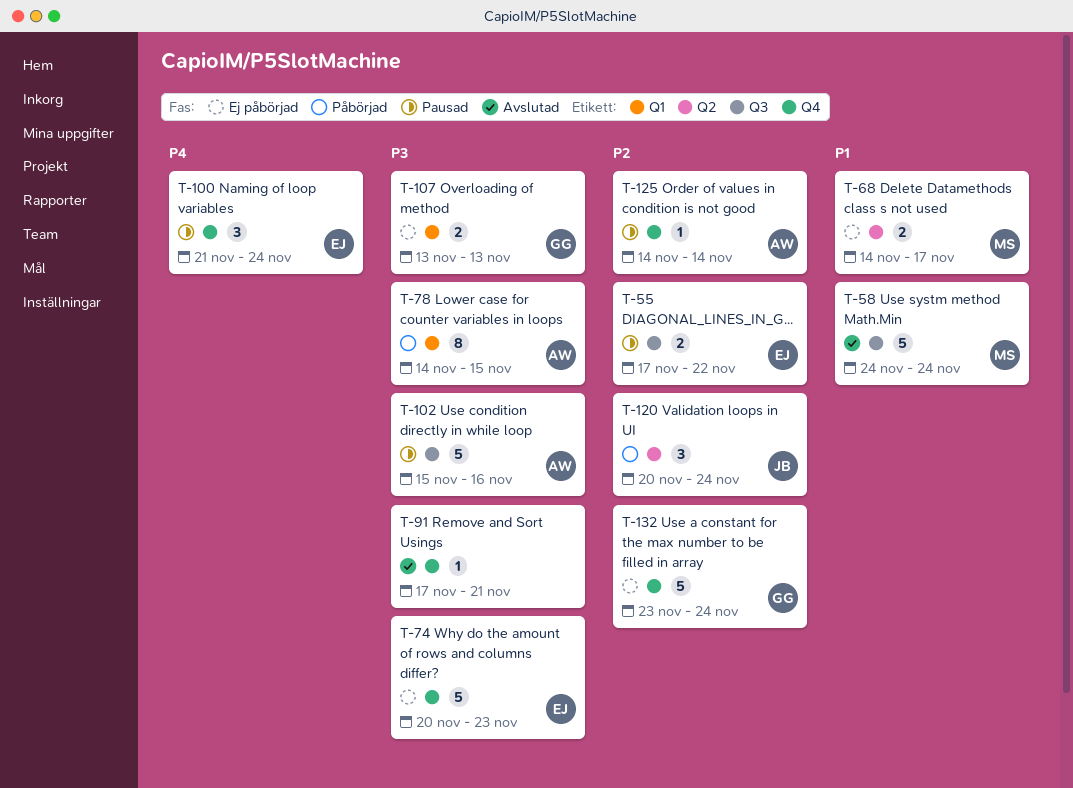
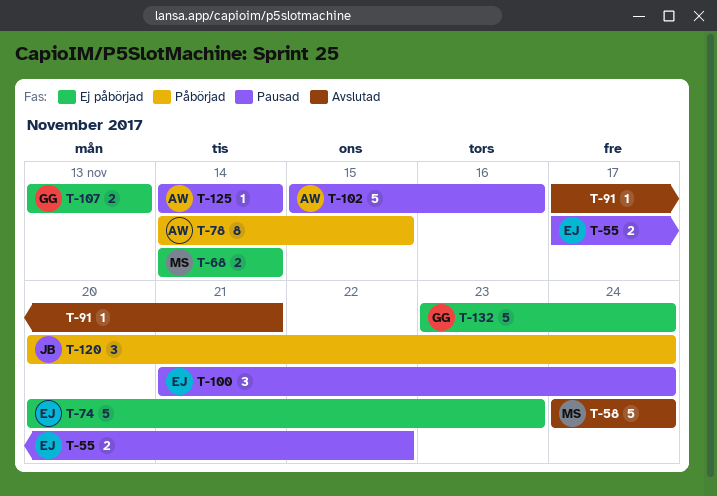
T-68, due: Nov 17 -> Nov 14

